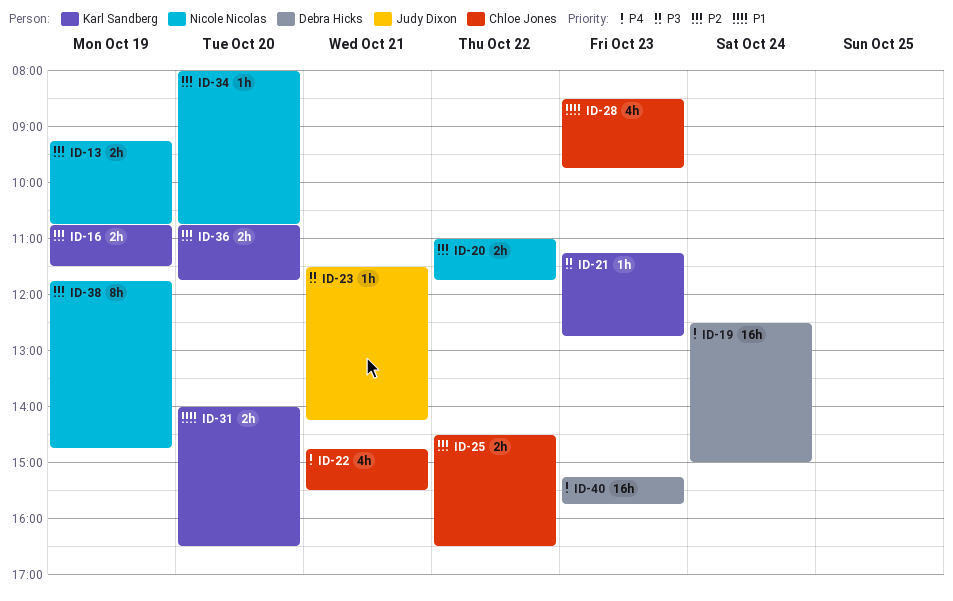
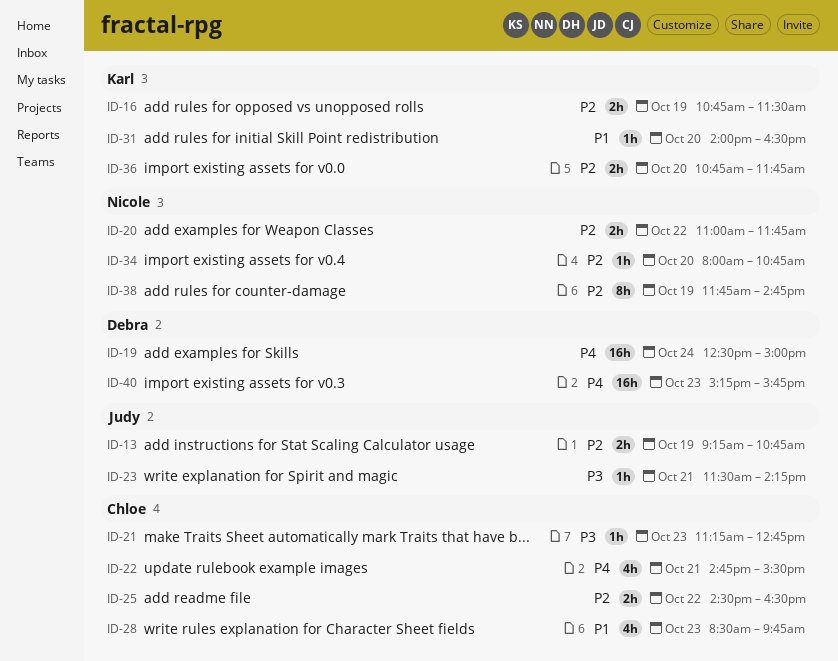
ID-13, owner: Nicole Nicolas -> Judy Dixon
ID-21, owner: Karl Sandberg -> Chloe Jones
ID-31, estimate: 2h -> 1h

